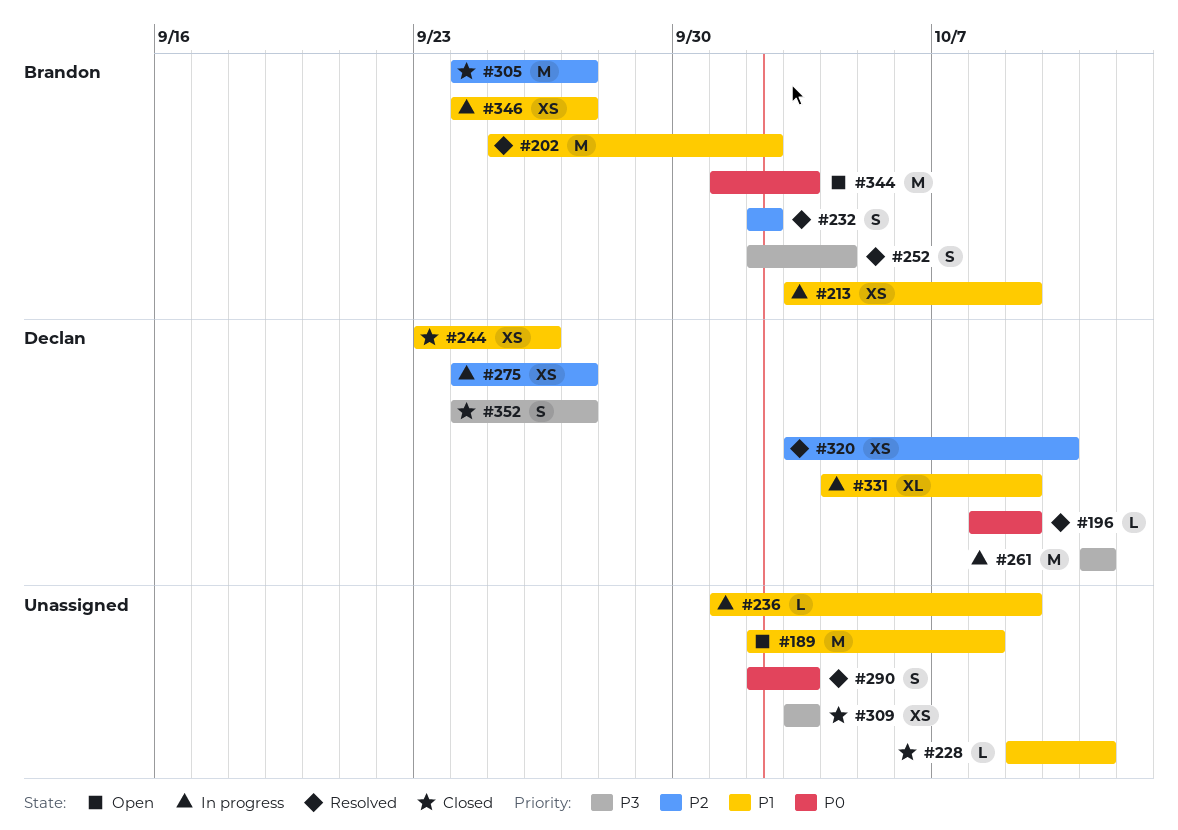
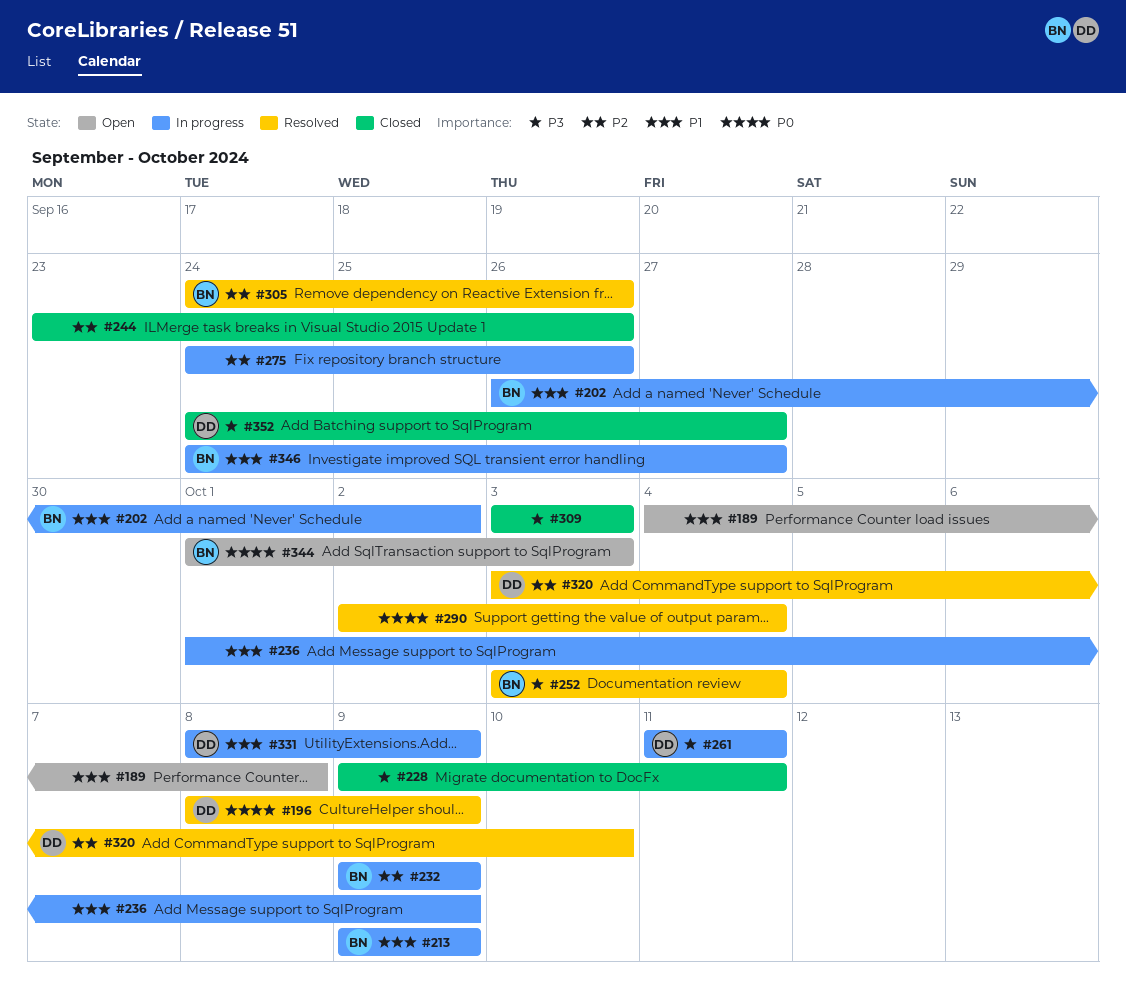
#189, start: Oct 2 -> Oct 4
#202, status: Resolved -> In progress
#202, start: Sep 25 -> Sep 26
#213, start: Oct 3 -> Oct 9
#228, priority: P1 -> P3
#232, status: Resolved -> In progress
#232, start: Oct 2 -> Oct 9
#232, due: Oct 2 -> Oct 9
#244, owner: Declan -> none
#244, priority: P1 -> P2
#252, start: Oct 2 -> Oct 3
#275, owner: Declan -> none
#275, due: Sep 27 -> Sep 26
#290, due: Oct 3 -> Oct 4
#305, status: Closed -> Resolved
#305, due: Sep 27 -> Sep 26
#331, start: Oct 4 -> Oct 8

